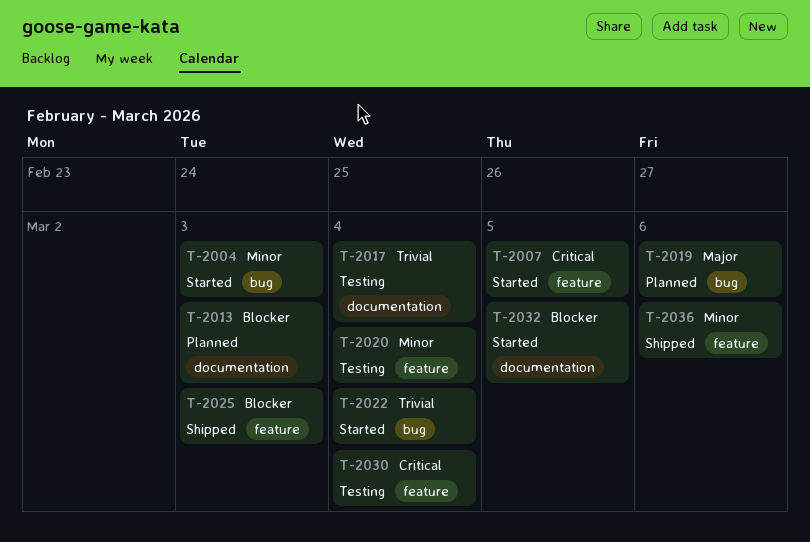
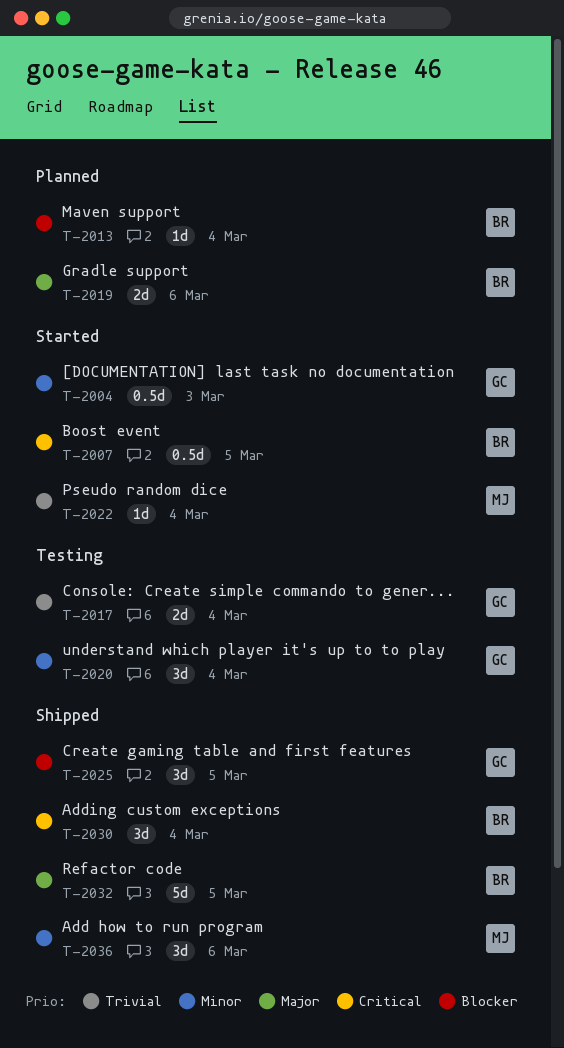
T-2013, due: Mar 3 -> Mar 4
T-2025, due: Mar 3 -> Mar 5
T-2030, status: Testing -> Shipped
T-2032, status: Started -> Shipped
T-2032, priority: Blocker -> Major

